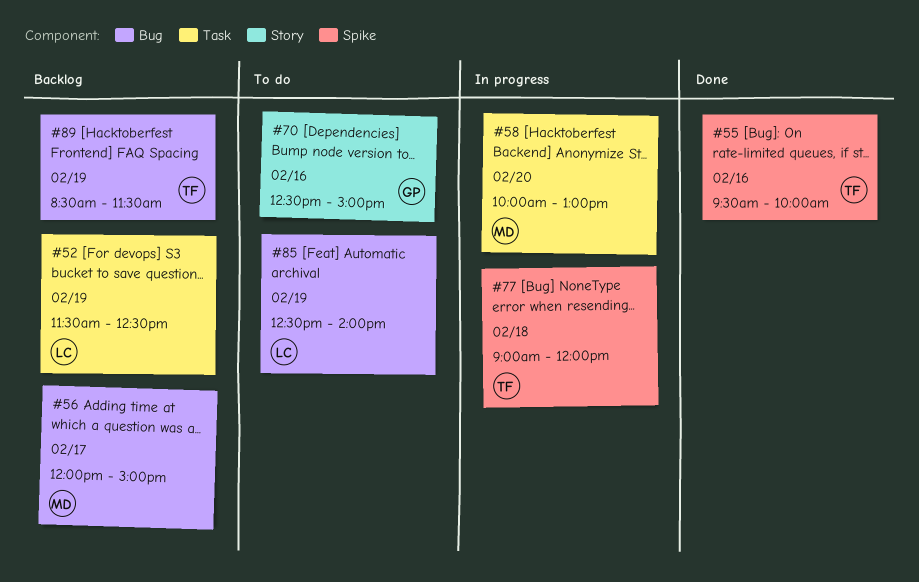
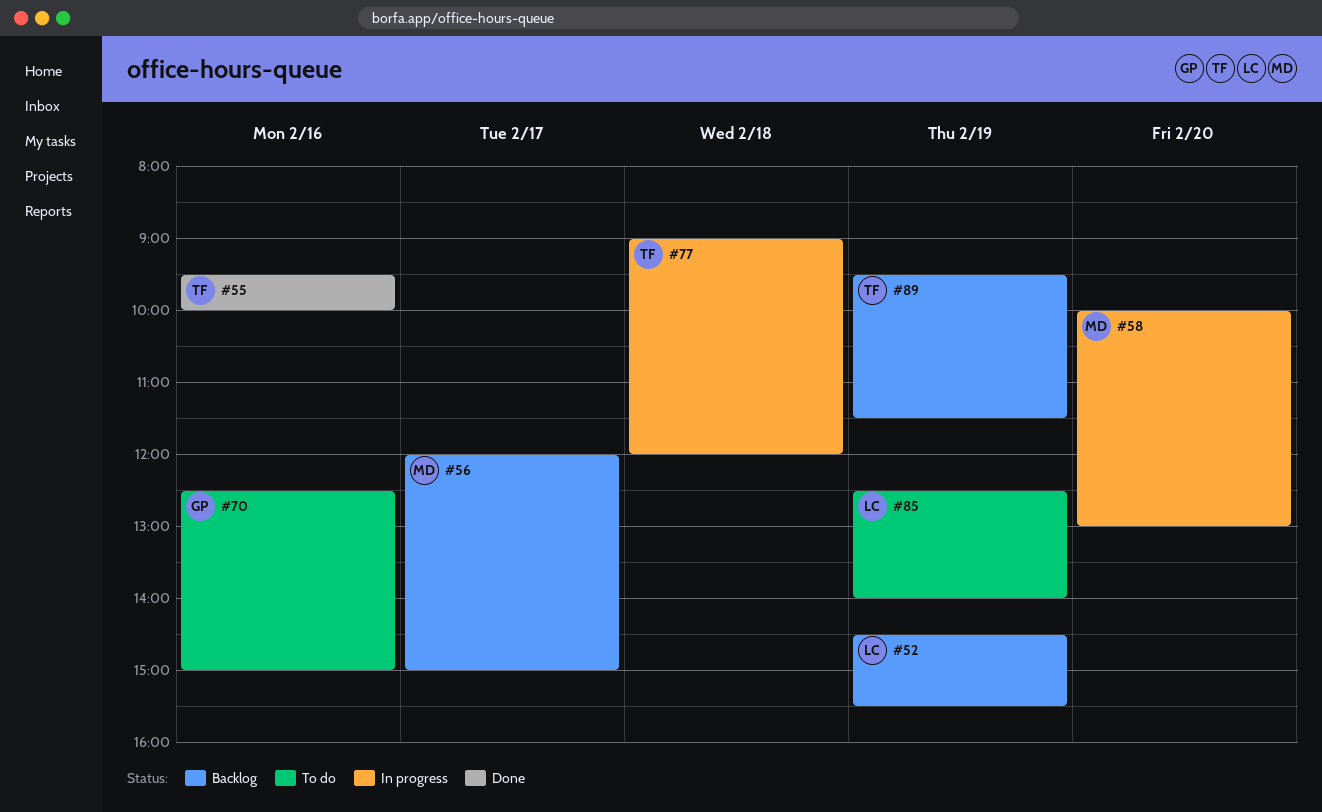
#52, begins: 11:30 -> 14:30
#52, ends: 12:30 -> 15:30
#89, begins: 08:30 -> 09:30

